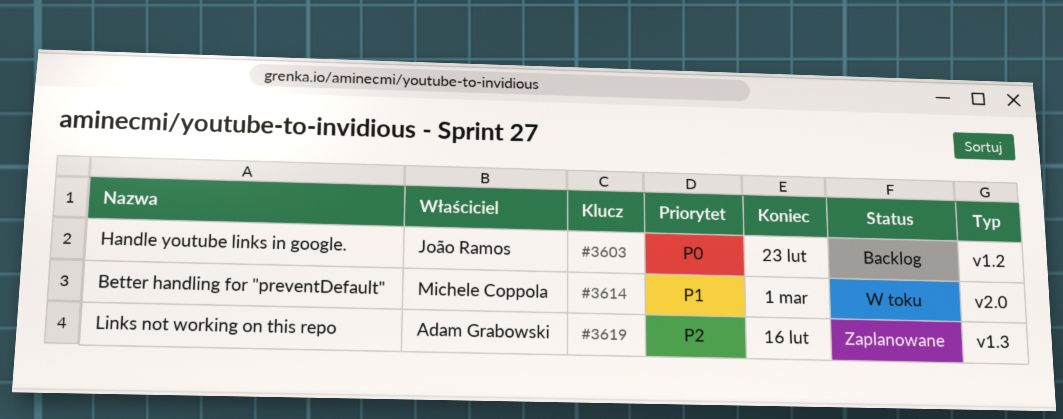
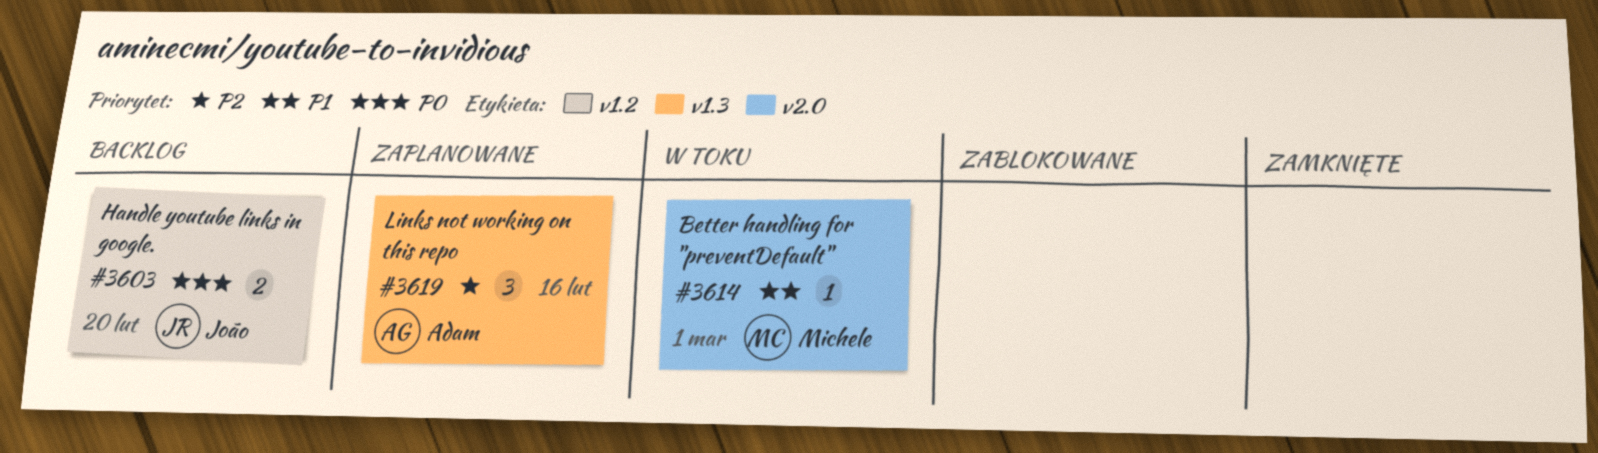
#3603, due: Feb 23 -> Feb 20

